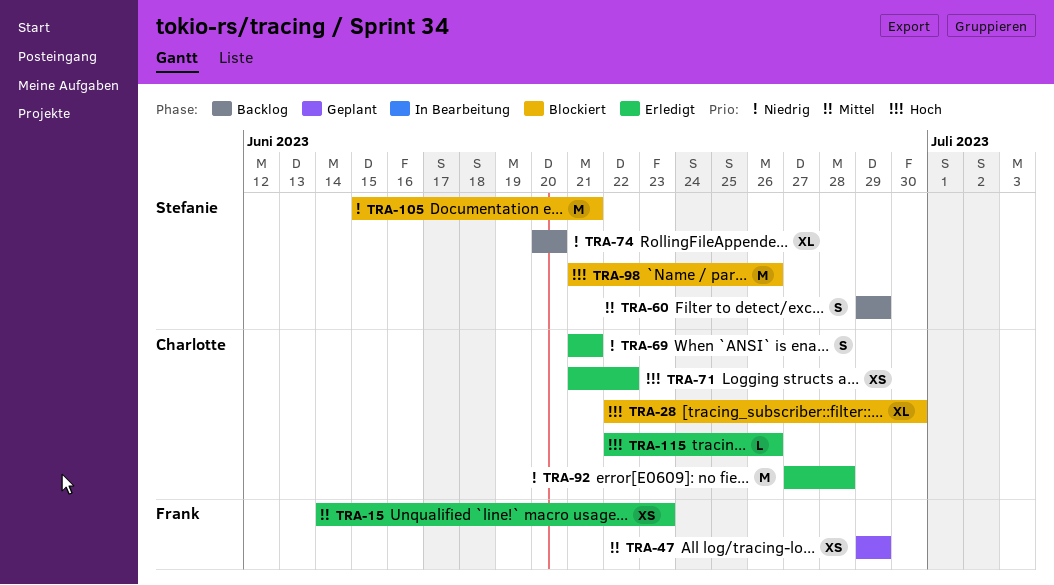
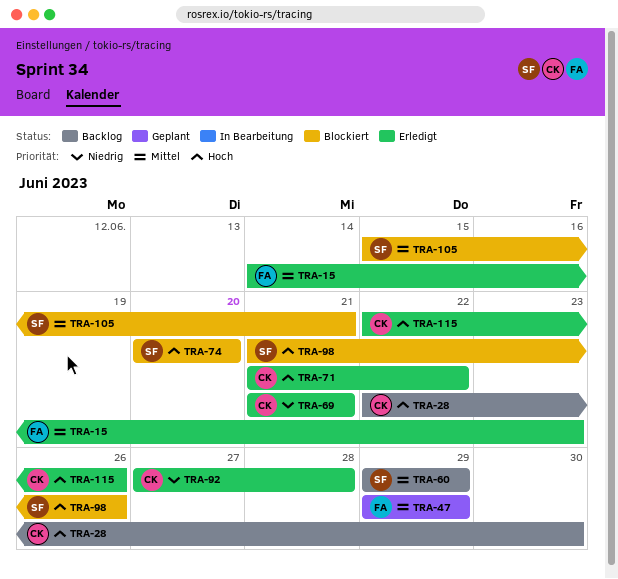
TRA-28, status: Blockiert -> Backlog
TRA-74, status: Backlog -> Blockiert
TRA-74, priority: Niedrig -> Hoch
TRA-105, priority: Niedrig -> Mittel

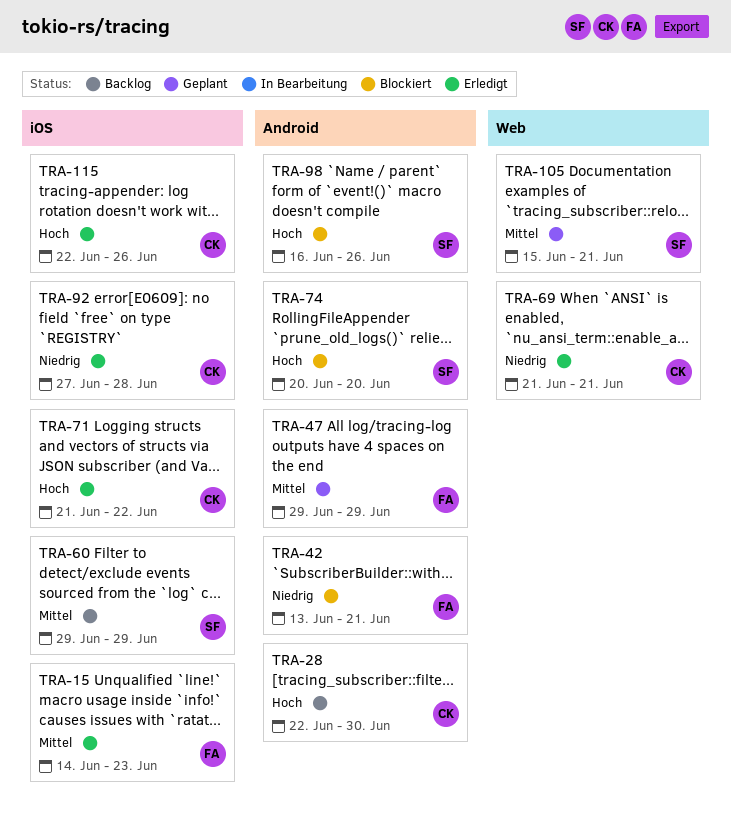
TRA-42: none -> present
TRA-98, start: Jun 21 -> Jun 16
TRA-105, status: Blockiert -> Geplant

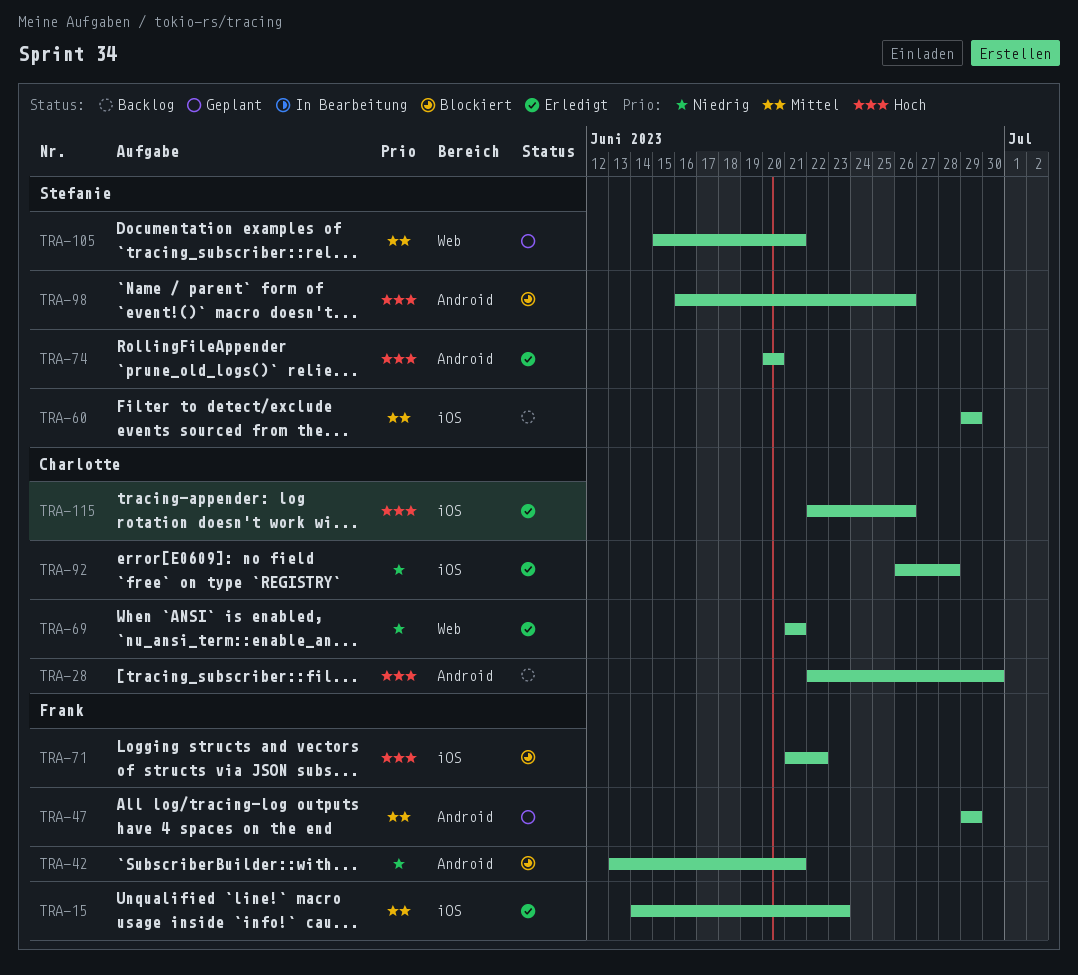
TRA-71, status: Erledigt -> Blockiert
TRA-71, owner: Charlotte -> Frank
TRA-74, status: Blockiert -> Erledigt
TRA-92, start: Jun 27 -> Jun 26

